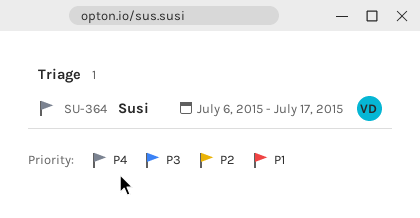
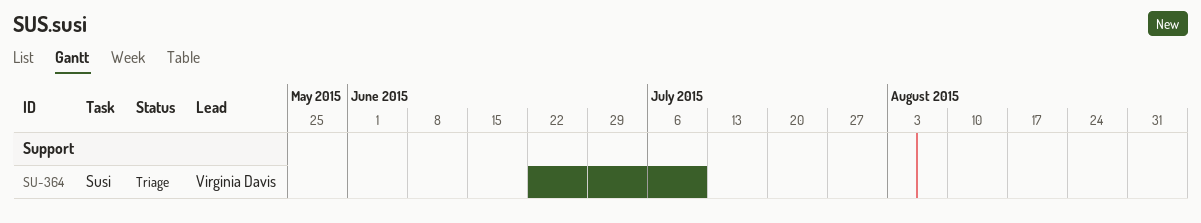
SU-364, start: Jul 6 -> Jun 22
SU-364, due: Jul 17 -> Jul 10

